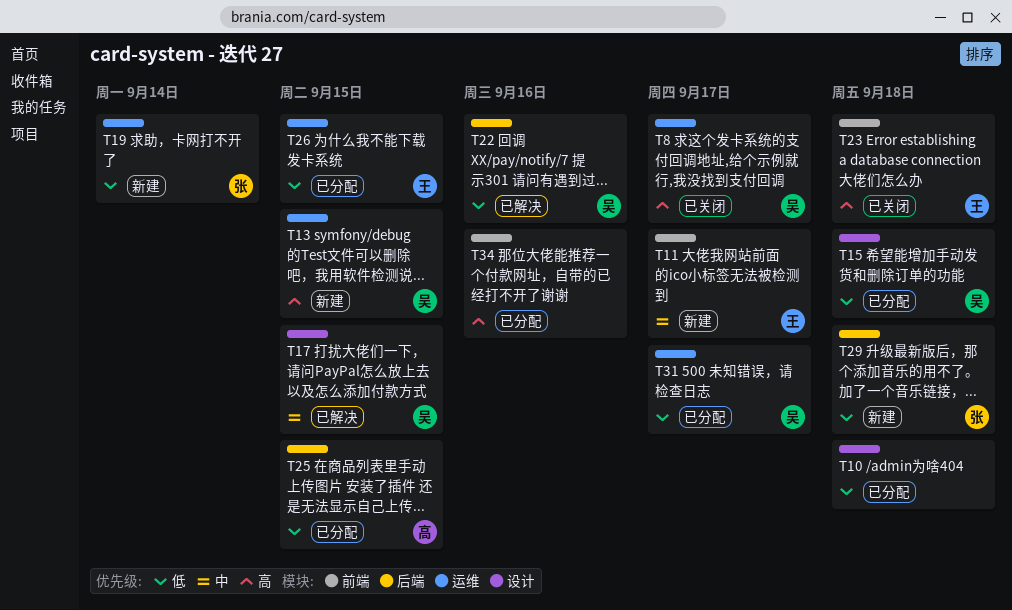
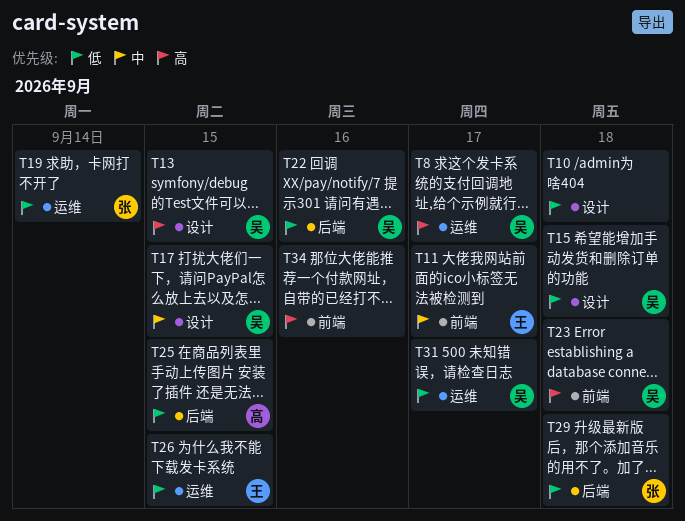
T13, label: 运维 -> 设计
T23, owner: 王 -> 吴

